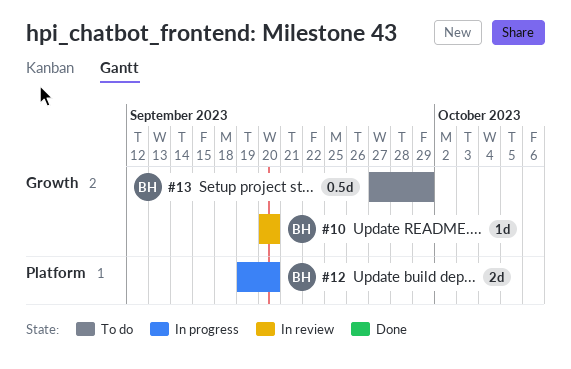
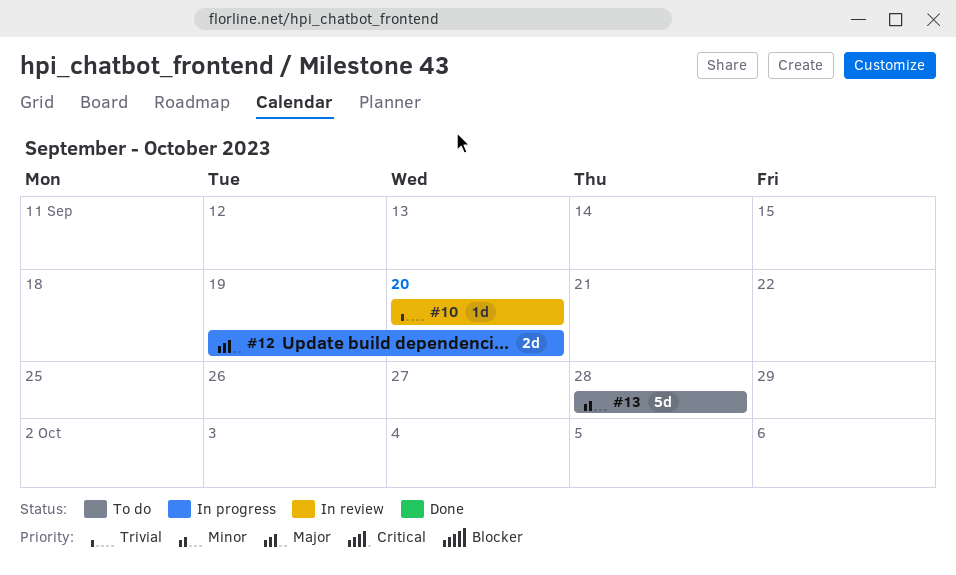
#13, estimate: 0.5d -> 5d
#13, start: Sep 27 -> Sep 28
#13, due: Sep 29 -> Sep 28

